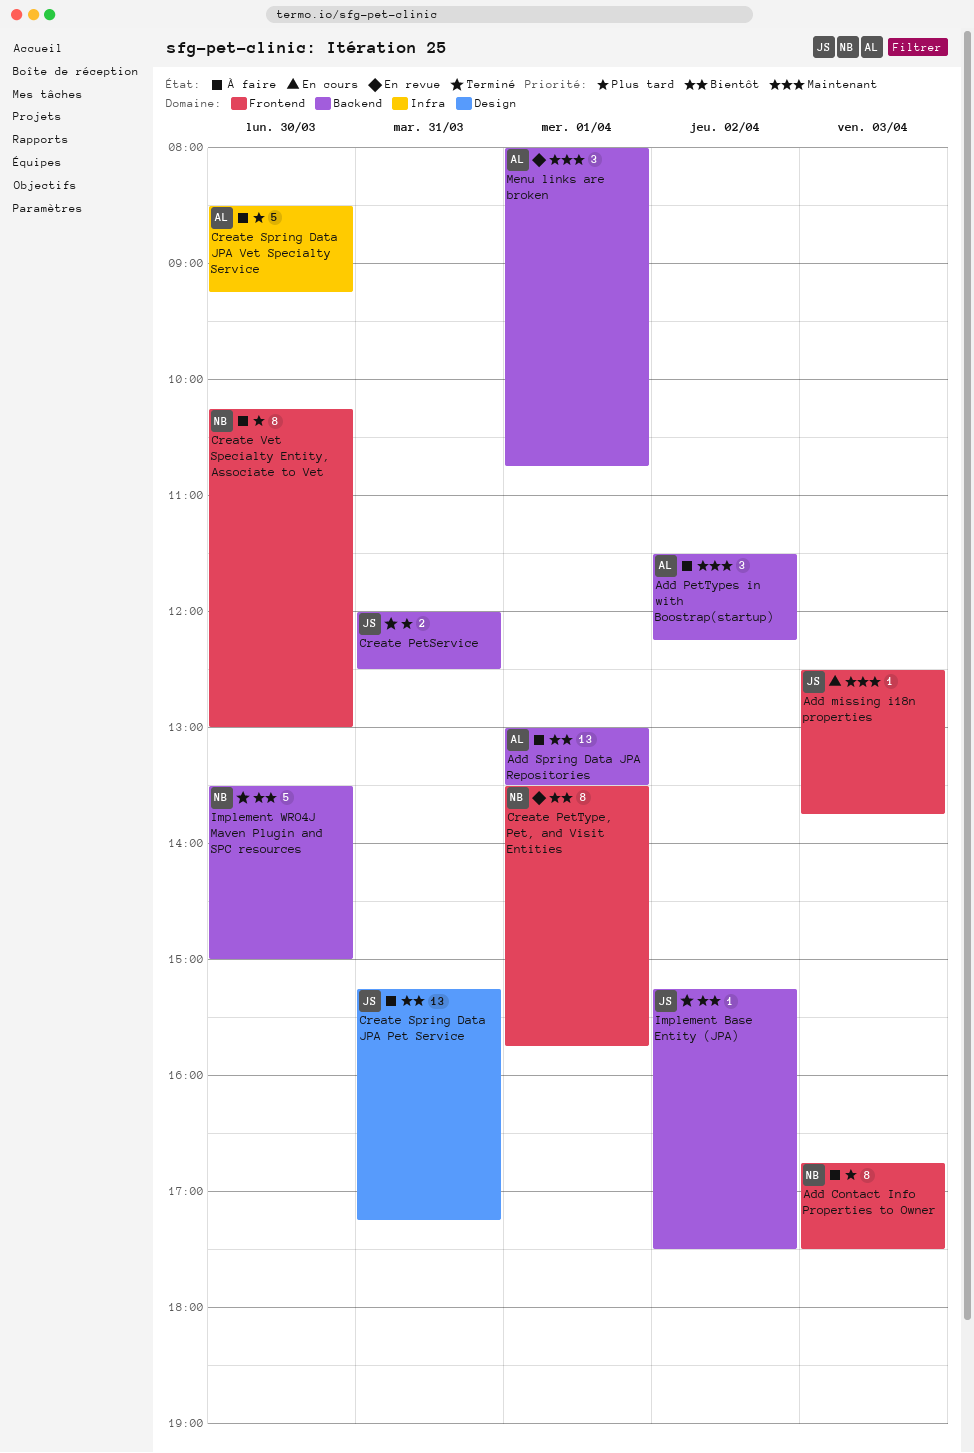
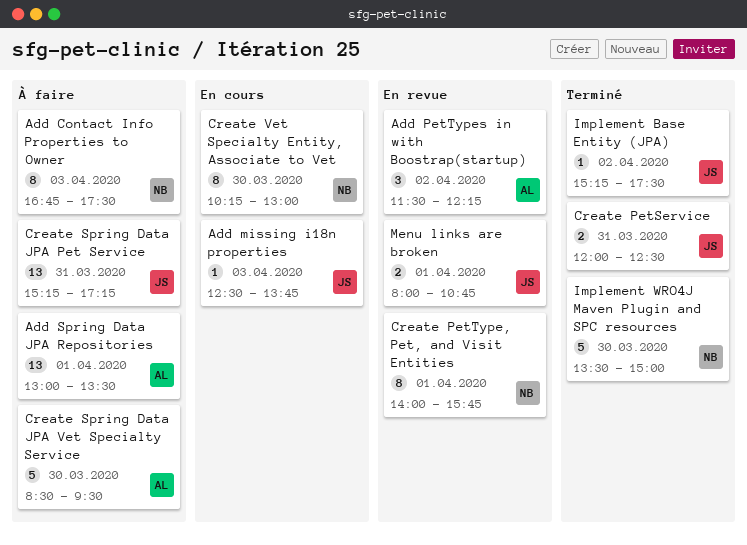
Add PetTypes in with Boostrap(startup), status: À faire -> En revue
Create PetType, Pet, and Visit Entities, begins: 13:30 -> 14:00
Create Spring Data JPA Vet Specialty Service, ends: 09:15 -> 09:30
Create Vet Specialty Entity, Associate to Vet, status: À faire -> En cours
Menu links are broken, owner: AL -> JS
Menu links are broken, estimate: 3 -> 2

